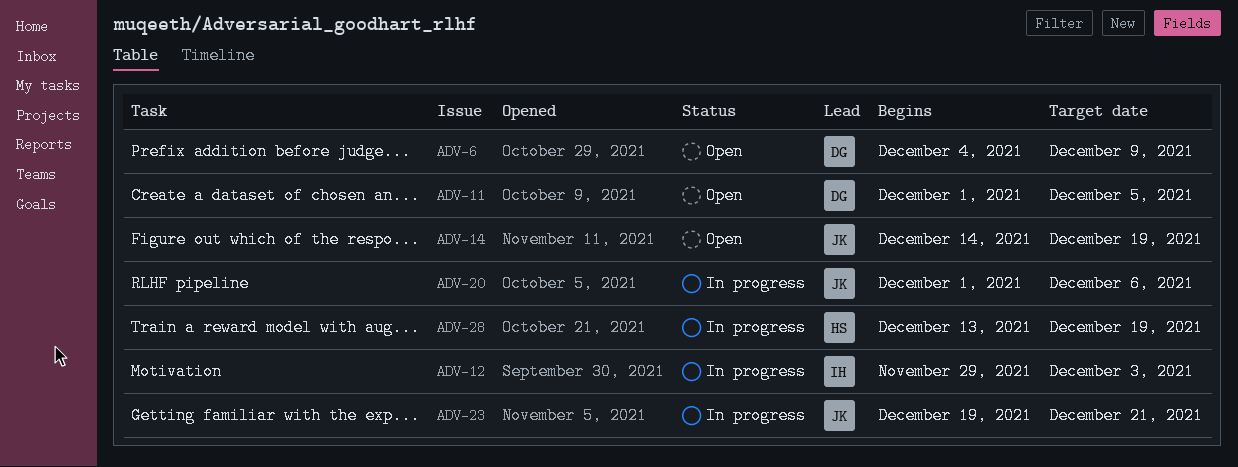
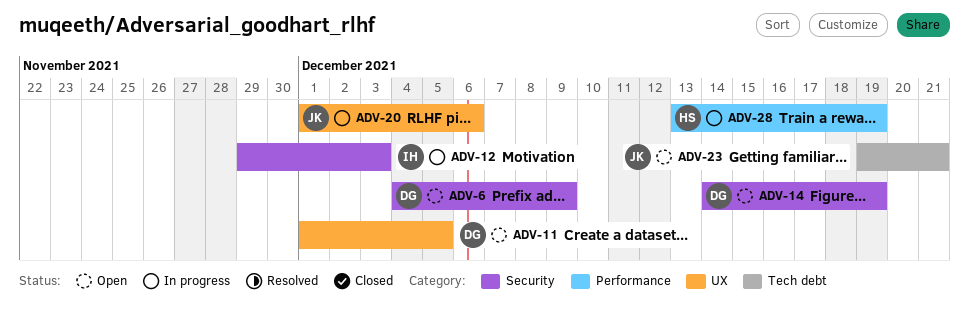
ADV-14, owner: JK -> DG
ADV-23, status: In progress -> Open

